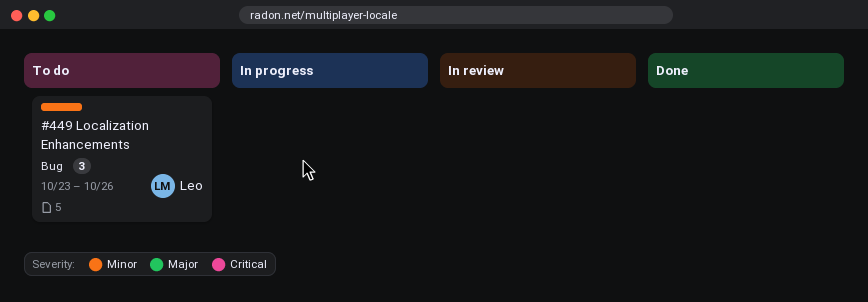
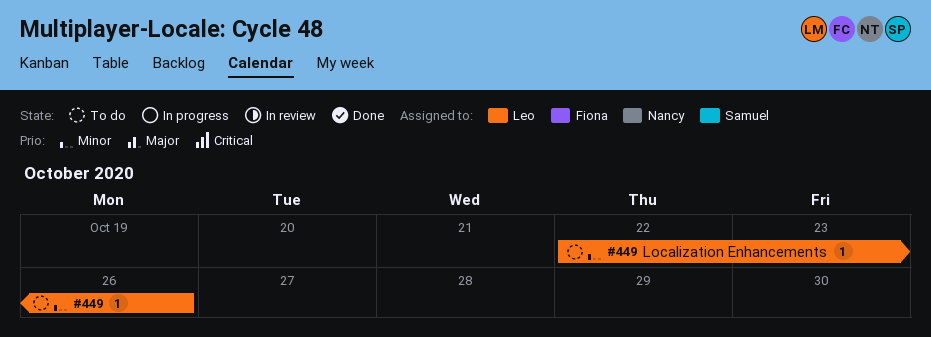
#449, estimate: 3 -> 1
#449, start: Oct 23 -> Oct 22

